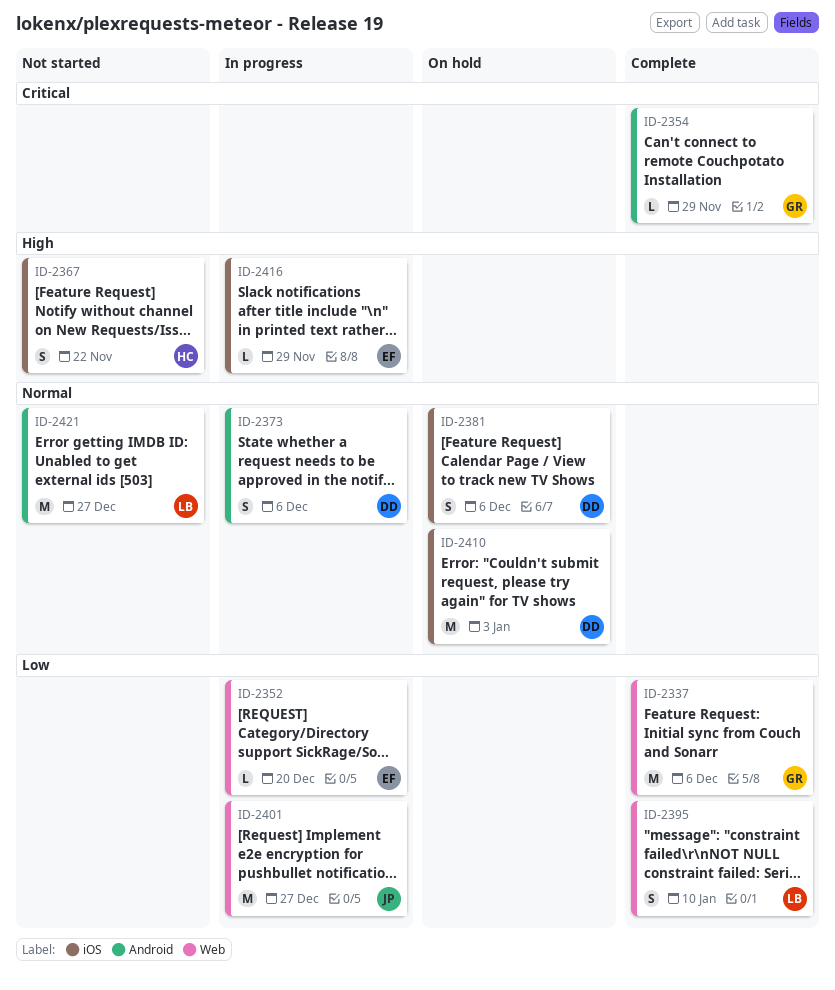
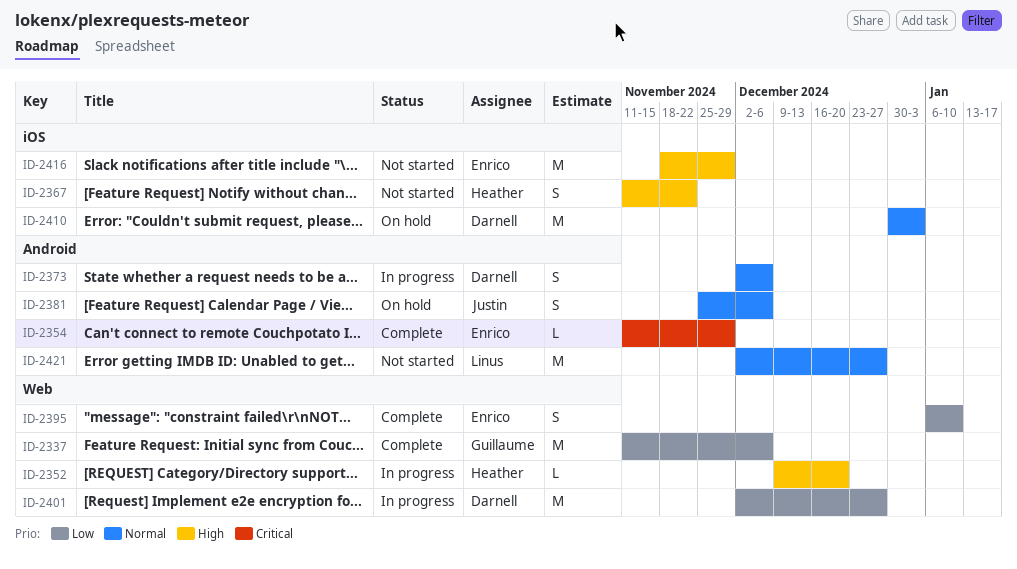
ID-2352, owner: Enrico -> Heather
ID-2352, priority: Low -> High
ID-2354, owner: Guillaume -> Enrico
ID-2381, owner: Darnell -> Justin
ID-2381, label: iOS -> Android
ID-2395, owner: Linus -> Enrico
ID-2401, owner: Justin -> Darnell
ID-2416, status: In progress -> Not started
ID-2416, estimate: L -> M

